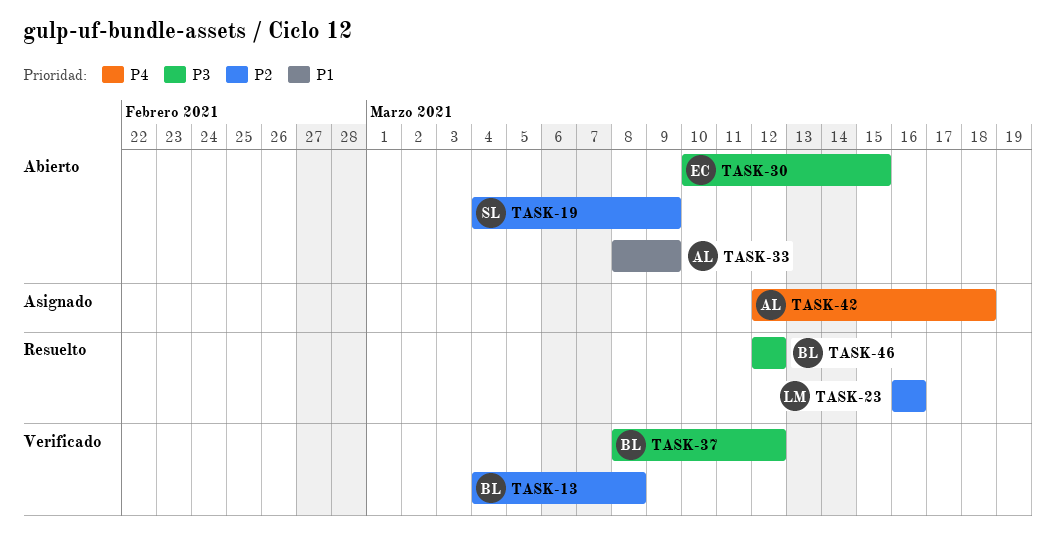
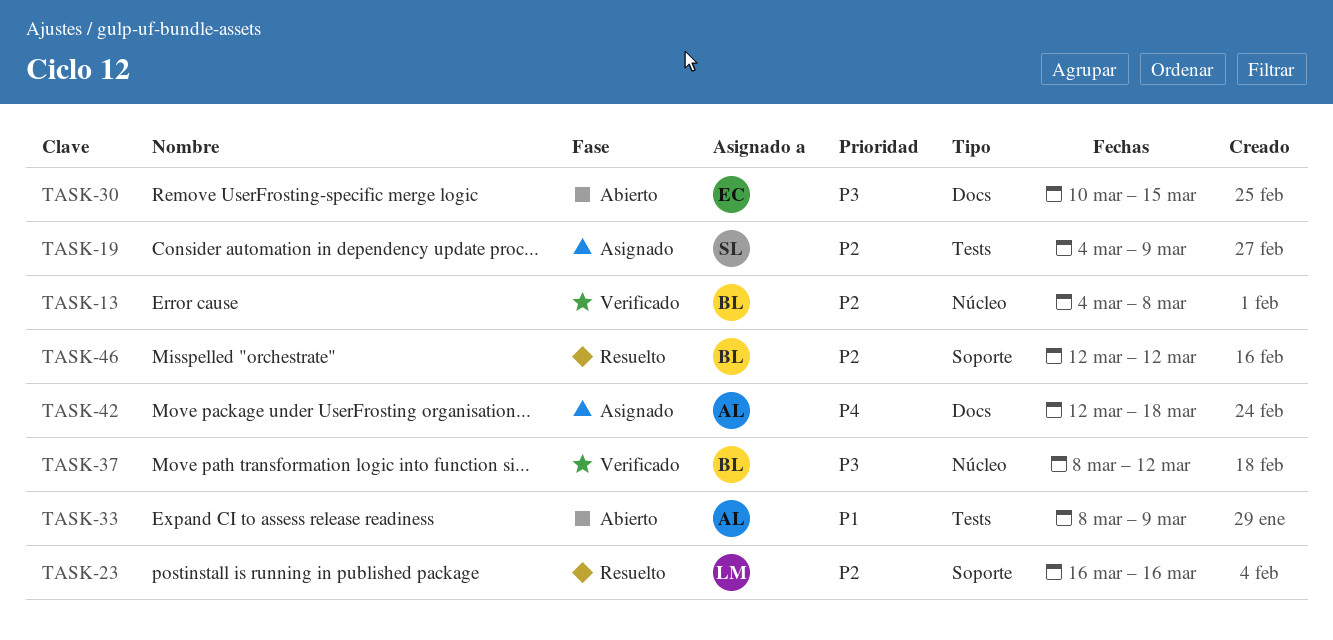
TASK-19, status: Abierto -> Asignado
TASK-46, priority: P3 -> P2

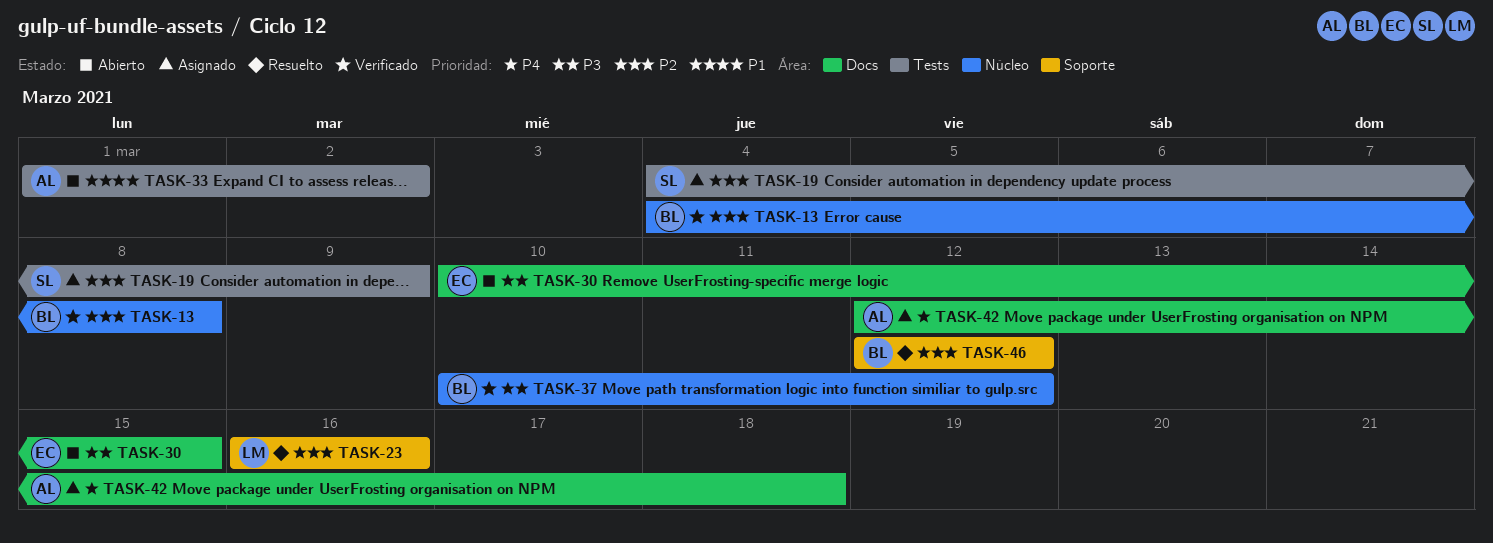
TASK-33, start: Mar 8 -> Mar 1
TASK-33, due: Mar 9 -> Mar 2
TASK-37, start: Mar 8 -> Mar 10

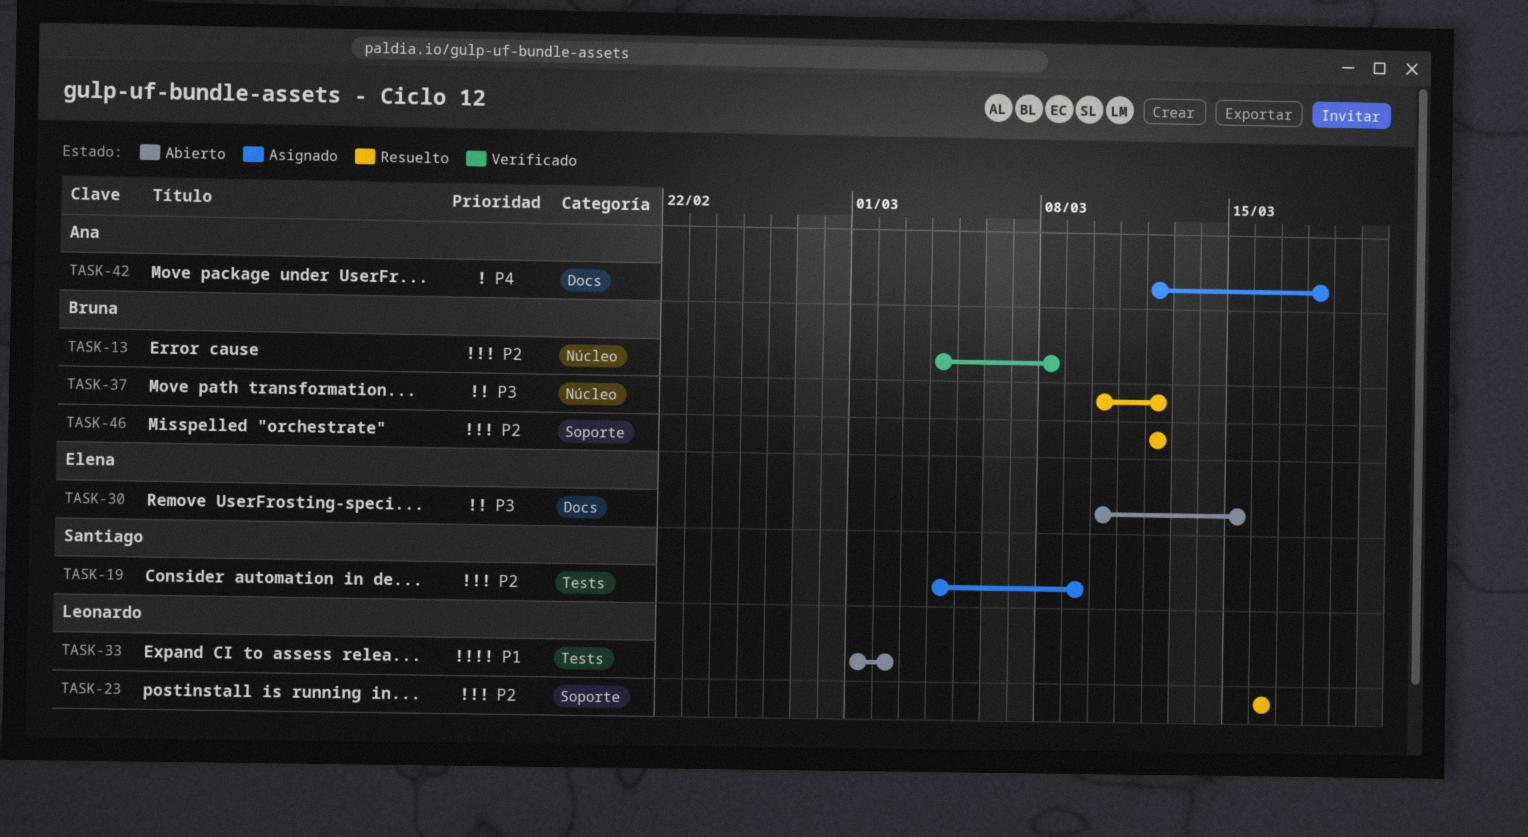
TASK-33, owner: Ana -> Leonardo
TASK-37, status: Verificado -> Resuelto

